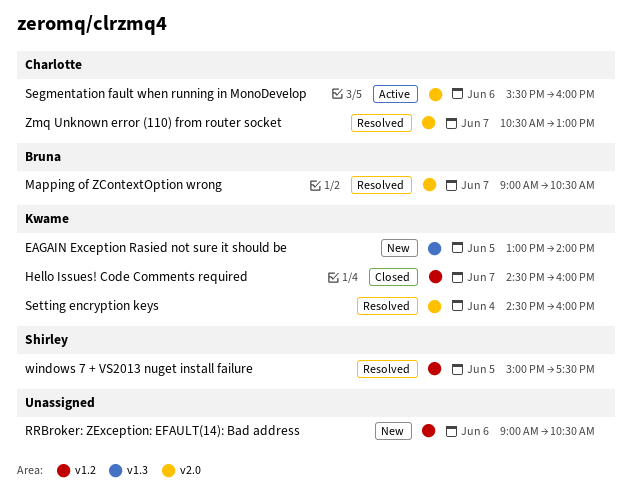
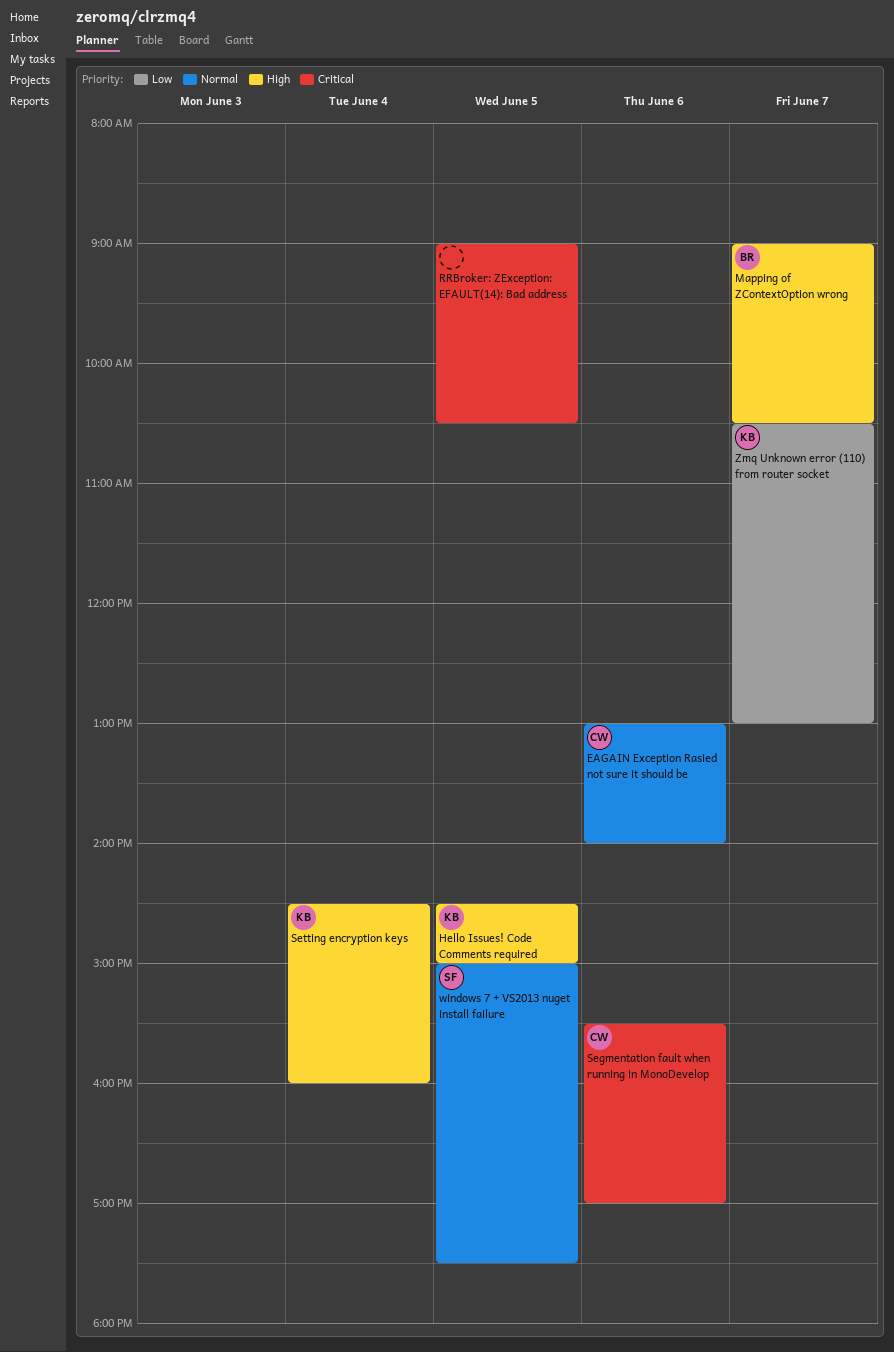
EAGAIN Exception Rasied not sure it should be, owner: Kwame -> Charlotte
EAGAIN Exception Rasied not sure it should be, day: Jun 5 -> Jun 6
Hello Issues! Code Comments required, day: Jun 7 -> Jun 5
Hello Issues! Code Comments required, ends: 16:00 -> 15:00
RRBroker: ZException: EFAULT(14): Bad address, day: Jun 6 -> Jun 5
Segmentation fault when running in MonoDevelop, ends: 16:00 -> 17:00
Zmq Unknown error (110) from router socket, owner: Charlotte -> Kwame

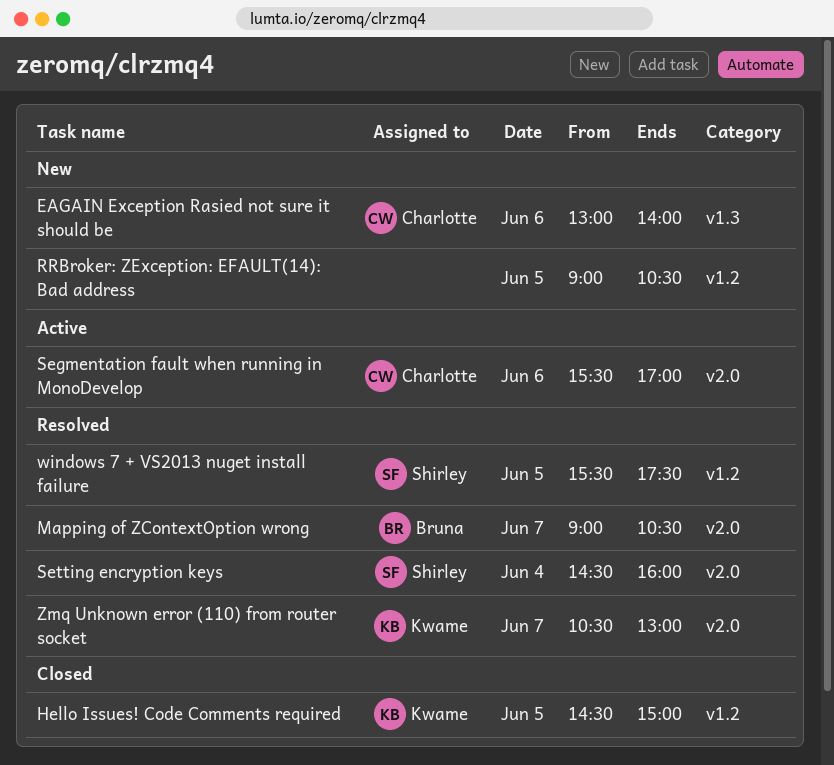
Setting encryption keys, owner: Kwame -> Shirley
windows 7 + VS2013 nuget install failure, begins: 15:00 -> 15:30

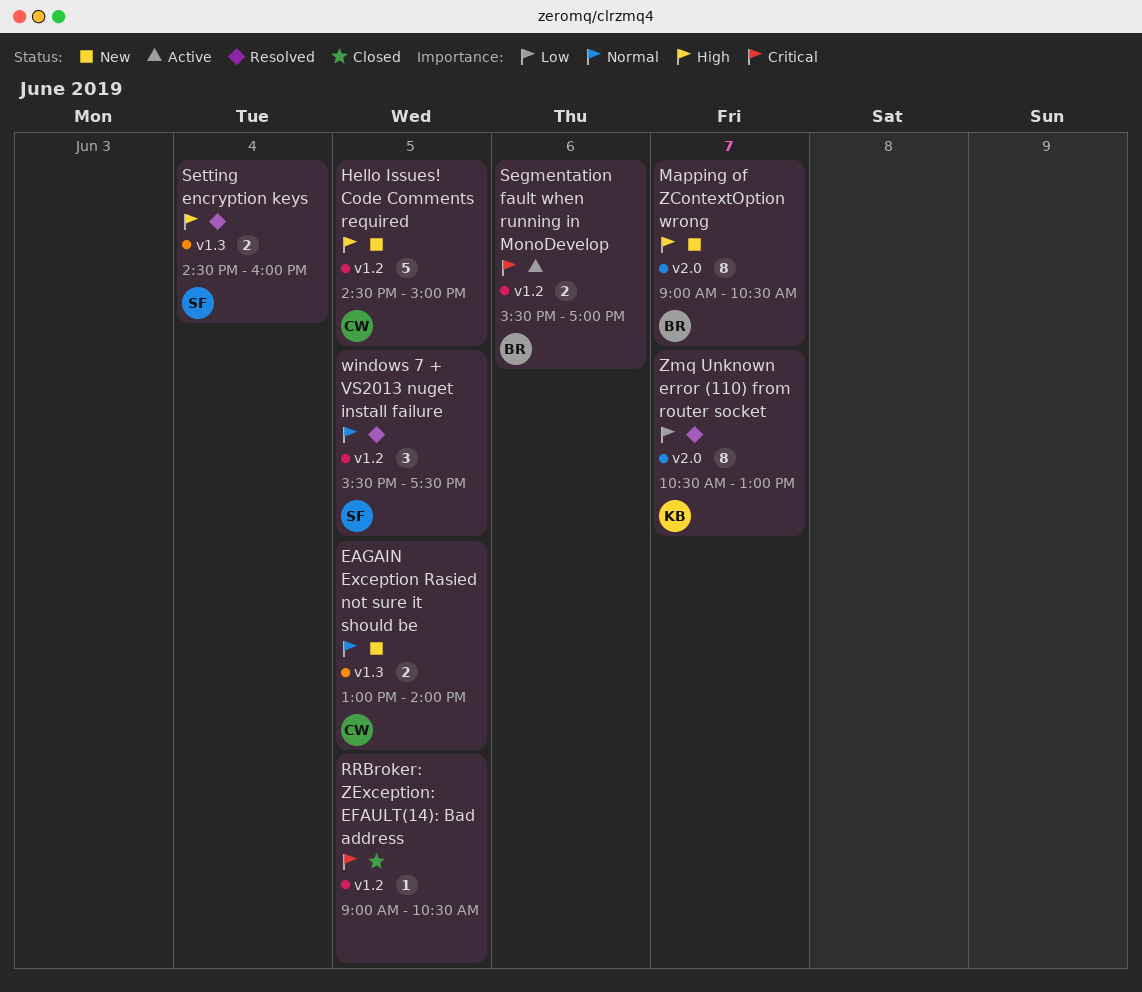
EAGAIN Exception Rasied not sure it should be, day: Jun 6 -> Jun 5
Hello Issues! Code Comments required, status: Closed -> New
Hello Issues! Code Comments required, owner: Kwame -> Charlotte
Mapping of ZContextOption wrong, status: Resolved -> New
RRBroker: ZException: EFAULT(14): Bad address, status: New -> Closed
Segmentation fault when running in MonoDevelop, owner: Charlotte -> Bruna
Segmentation fault when running in MonoDevelop, label: v2.0 -> v1.2
Setting encryption keys, label: v2.0 -> v1.3

